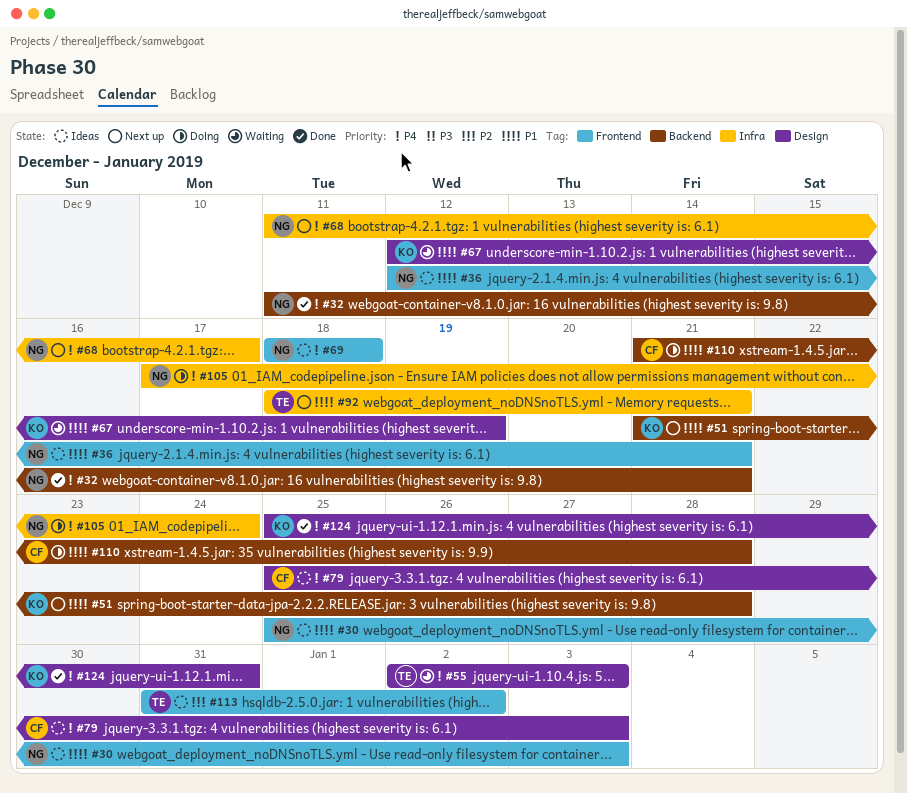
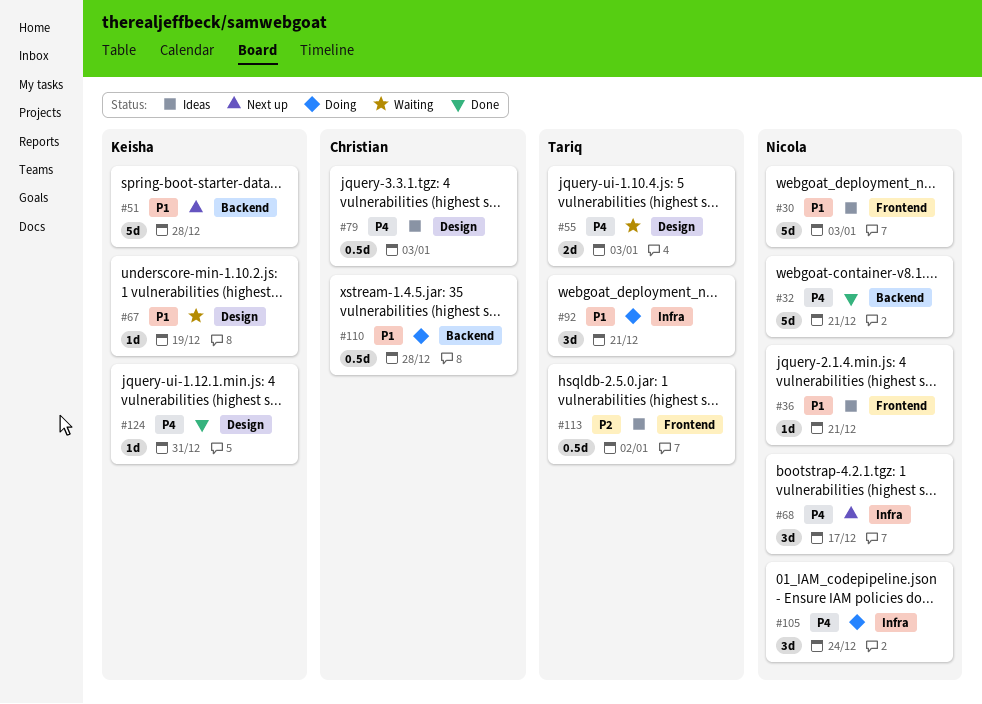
#69: present -> none
#92, status: Next up -> Doing

